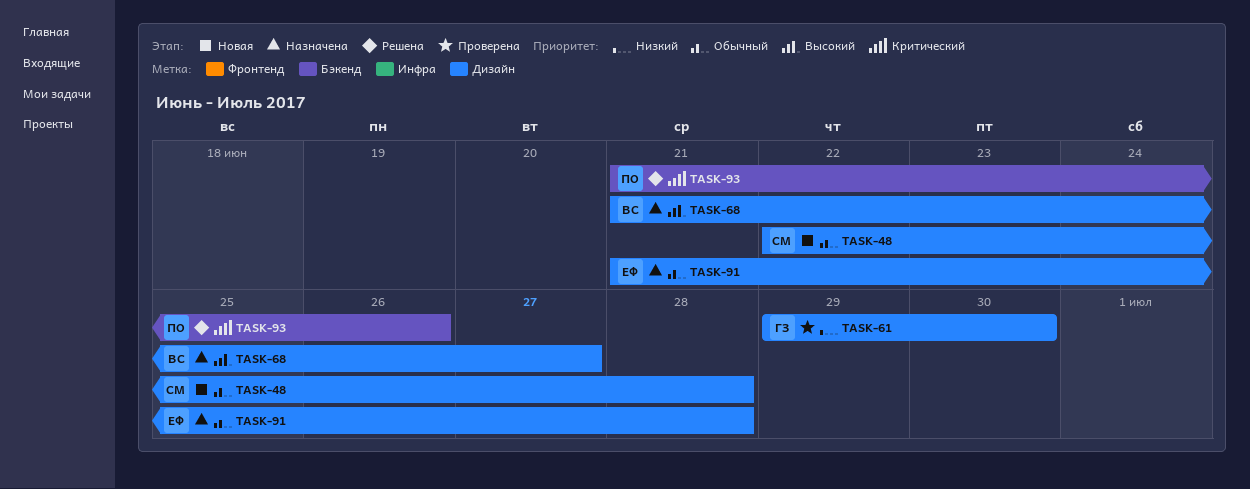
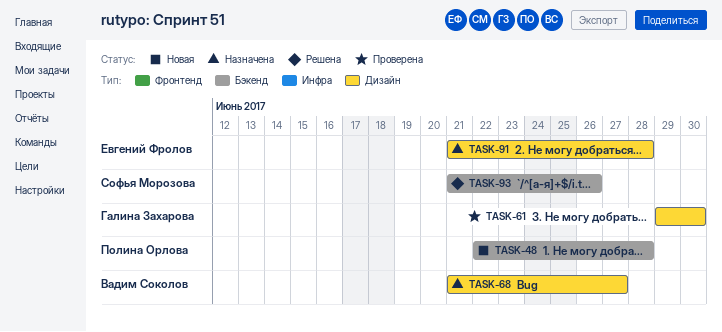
TASK-48, owner: Софья Морозова -> Полина Орлова
TASK-48, label: Дизайн -> Бэкенд
TASK-93, owner: Полина Орлова -> Софья Морозова

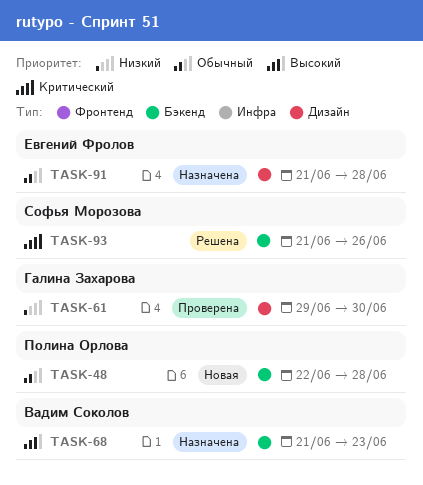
TASK-68, label: Дизайн -> Бэкенд
TASK-68, due: Jun 27 -> Jun 23

